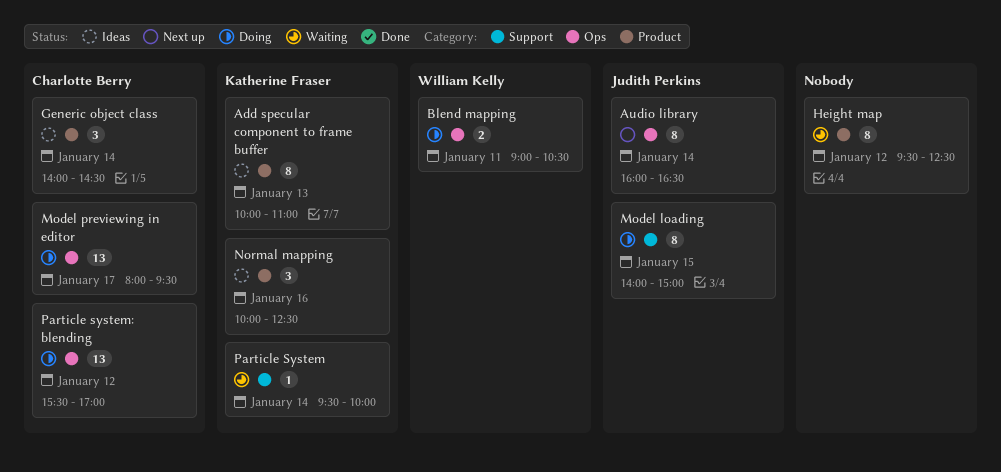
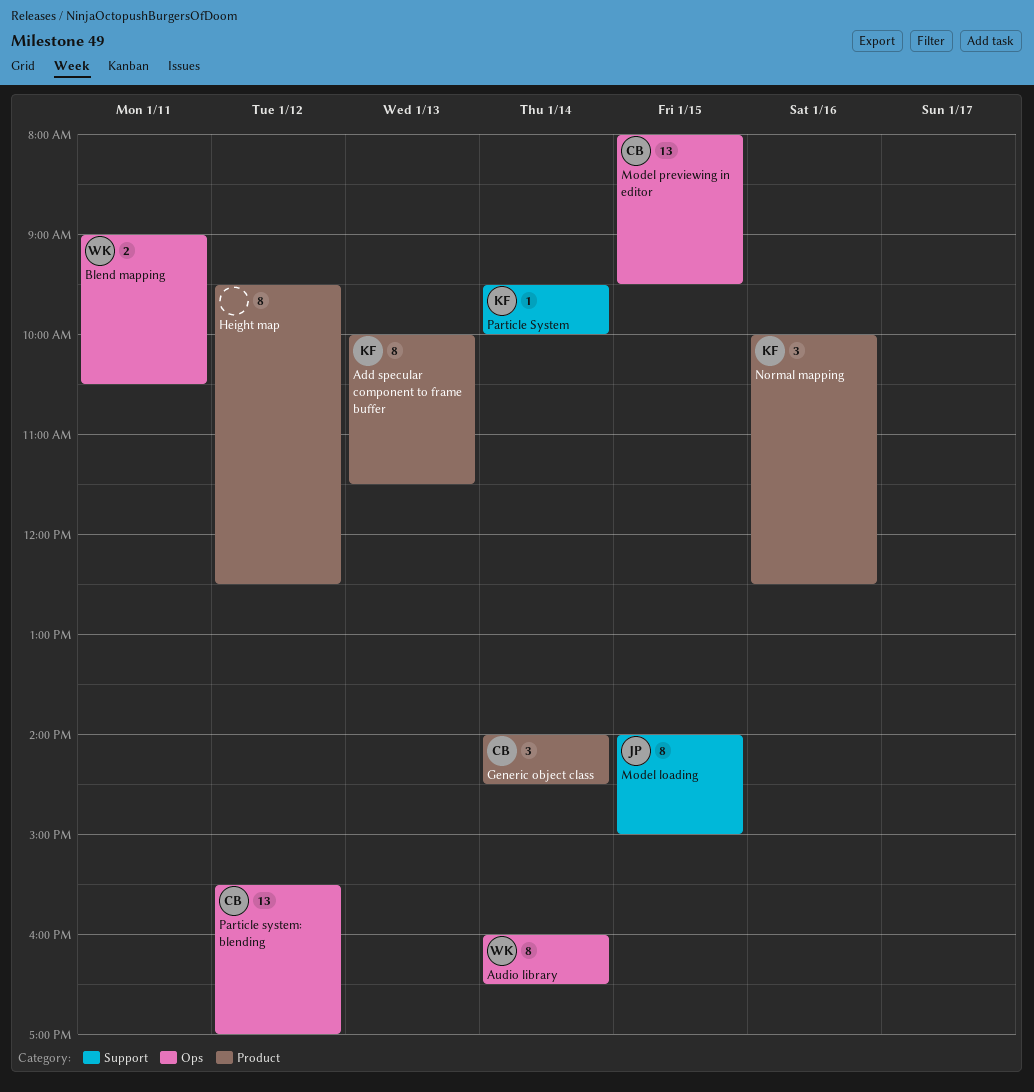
Add specular component to frame buffer, ends: 11:00 -> 11:30
Audio library, owner: Judith Perkins -> William Kelly
Model previewing in editor, day: Jan 17 -> Jan 15

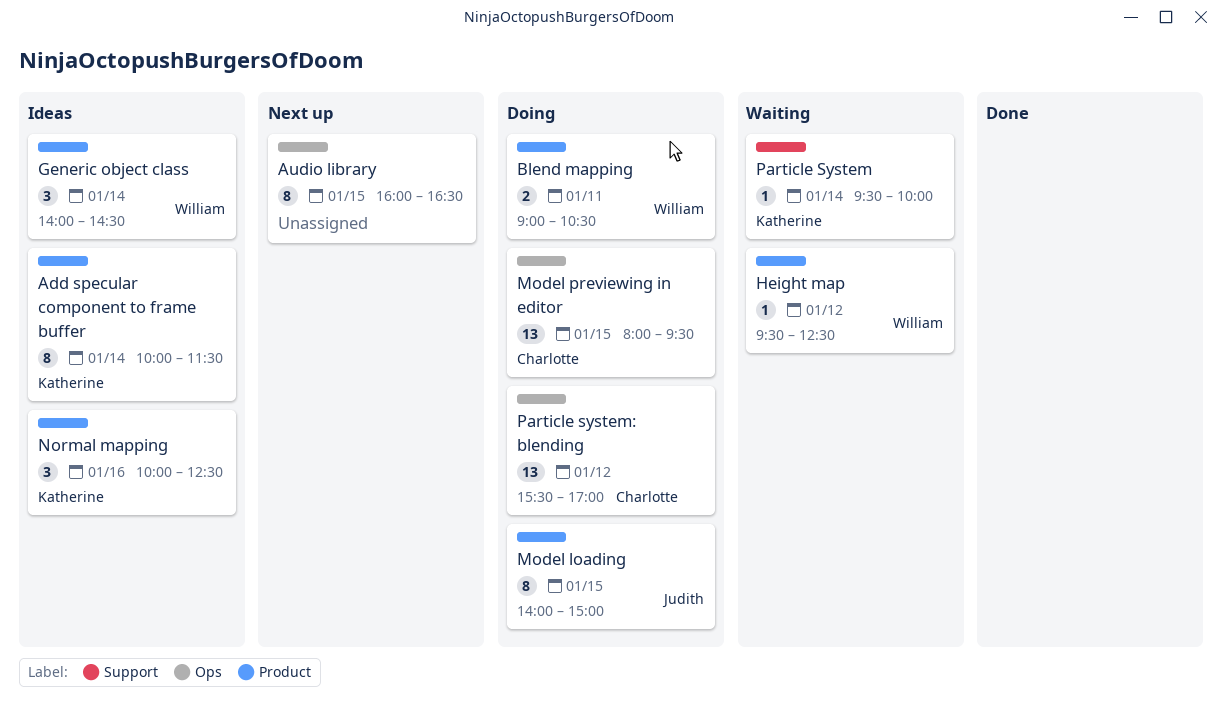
Add specular component to frame buffer, day: Jan 13 -> Jan 14
Audio library, owner: William -> none
Audio library, day: Jan 14 -> Jan 15
Blend mapping, label: Ops -> Product
Generic object class, owner: Charlotte -> William
Height map, owner: none -> William
Height map, estimate: 8 -> 1
Model loading, label: Support -> Product

